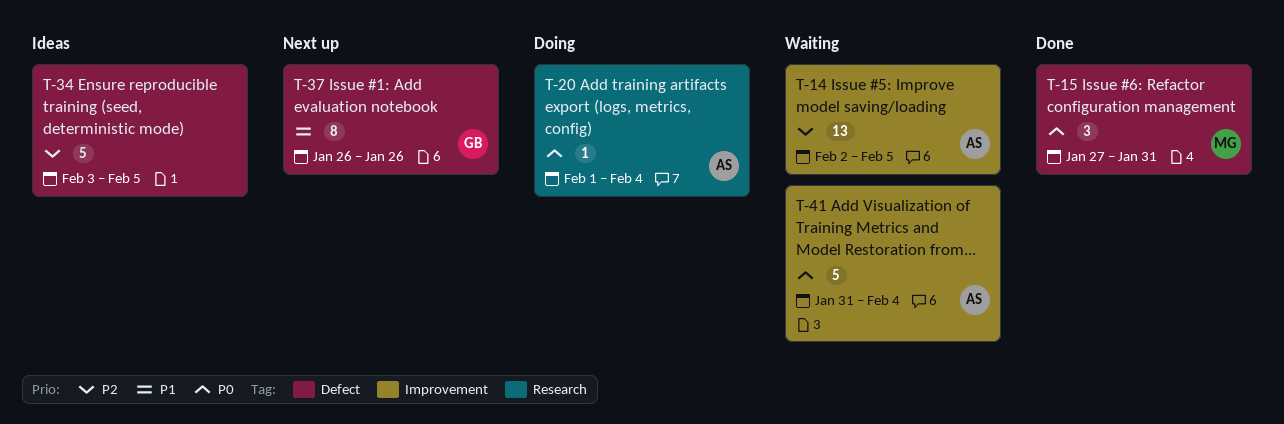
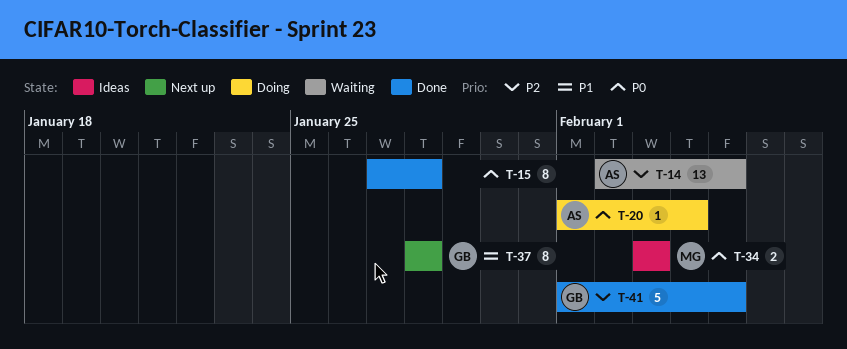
T-15, owner: MG -> none
T-15, estimate: 3 -> 8
T-15, due: Jan 31 -> Jan 28
T-34, owner: none -> MG
T-34, priority: P2 -> P0
T-34, estimate: 5 -> 2
T-34, due: Feb 5 -> Feb 3
T-37, start: Jan 26 -> Jan 28
T-37, due: Jan 26 -> Jan 28
T-41, status: Waiting -> Done
T-41, owner: AS -> GB
T-41, priority: P0 -> P2
T-41, start: Jan 31 -> Feb 1
T-41, due: Feb 4 -> Feb 5

